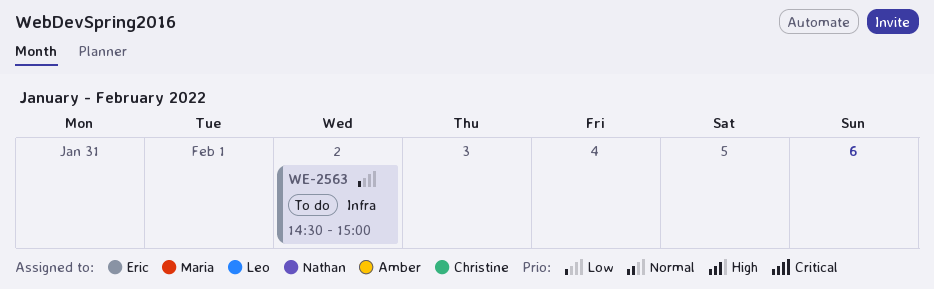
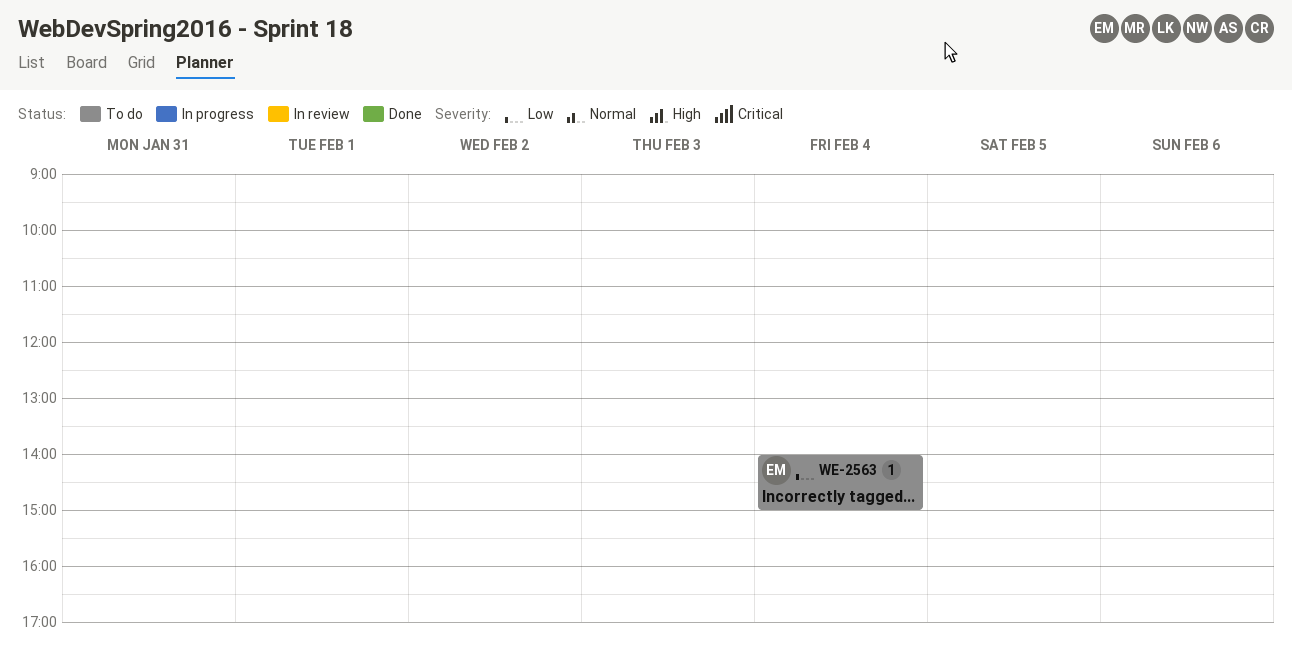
WE-2563, day: Feb 2 -> Feb 4
WE-2563, begins: 14:30 -> 14:00

